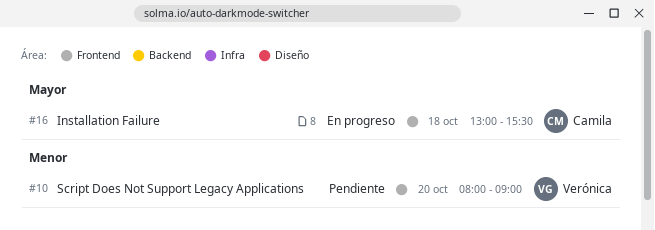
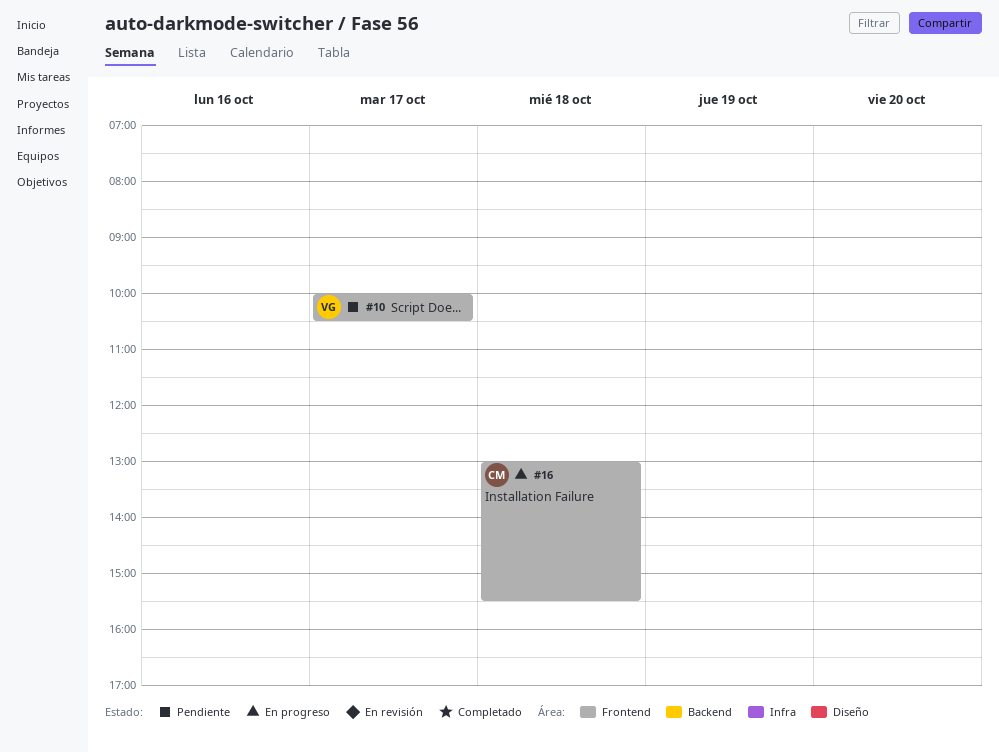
#10, day: Oct 20 -> Oct 17
#10, begins: 08:00 -> 10:00
#10, ends: 09:00 -> 10:30

